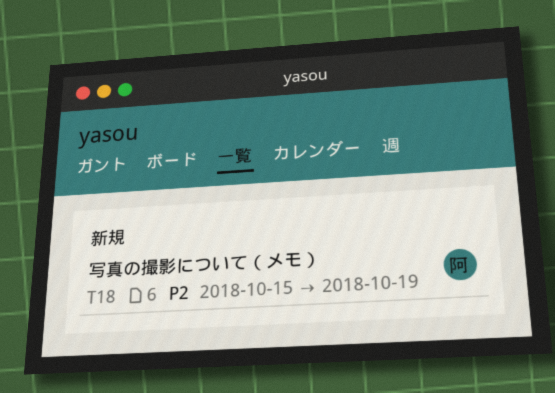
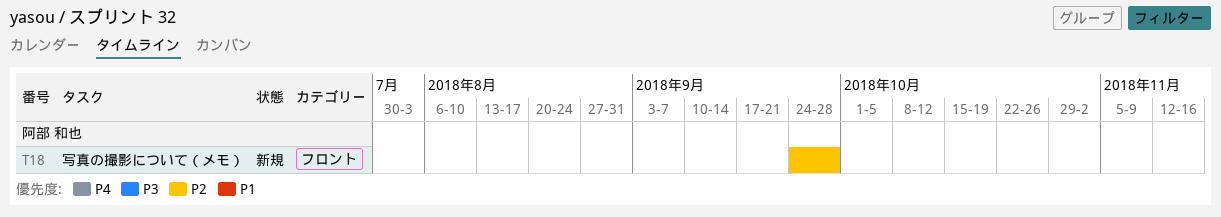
T18, start: Oct 15 -> Sep 24
T18, due: Oct 19 -> Sep 28

